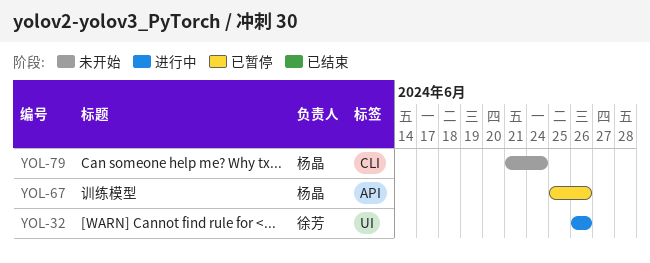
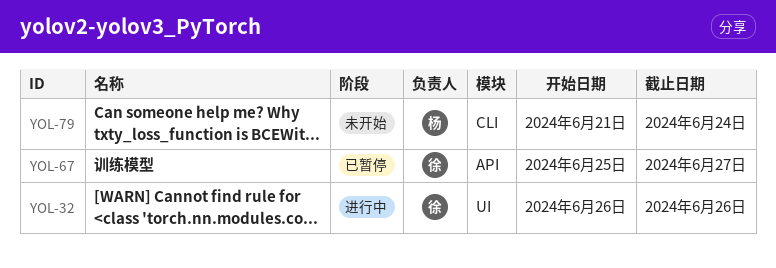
YOL-67, owner: 杨晶 -> 徐芳
YOL-67, due: Jun 26 -> Jun 27

